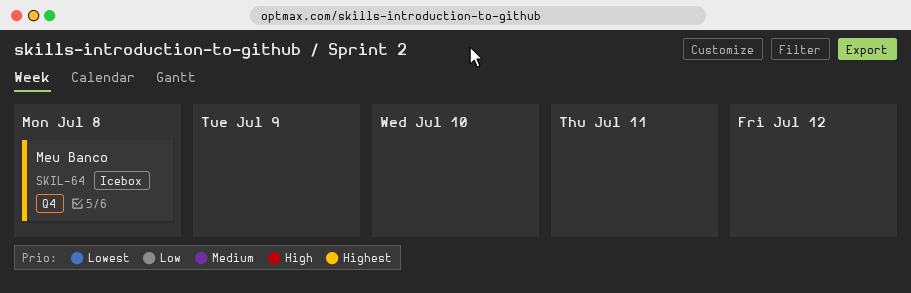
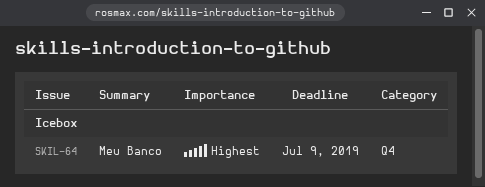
SKIL-64, due: Jul 8 -> Jul 9

